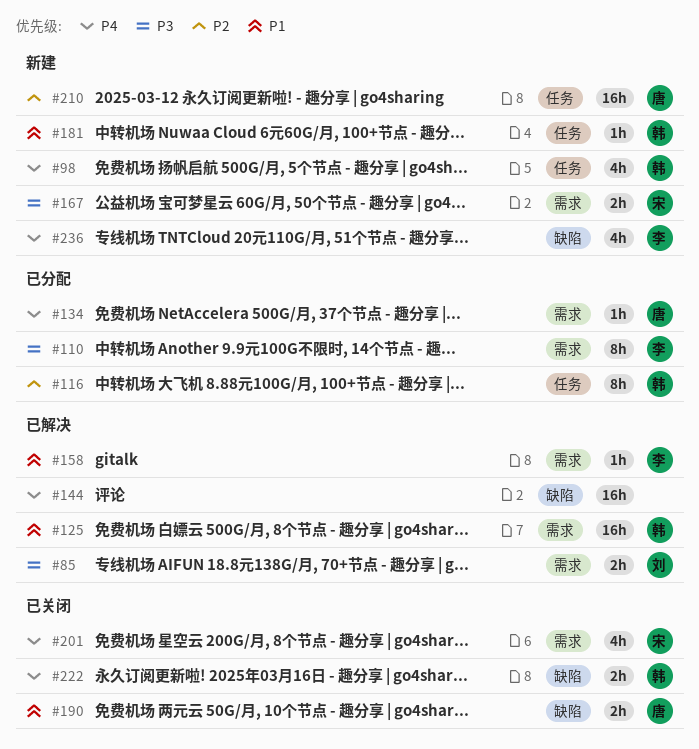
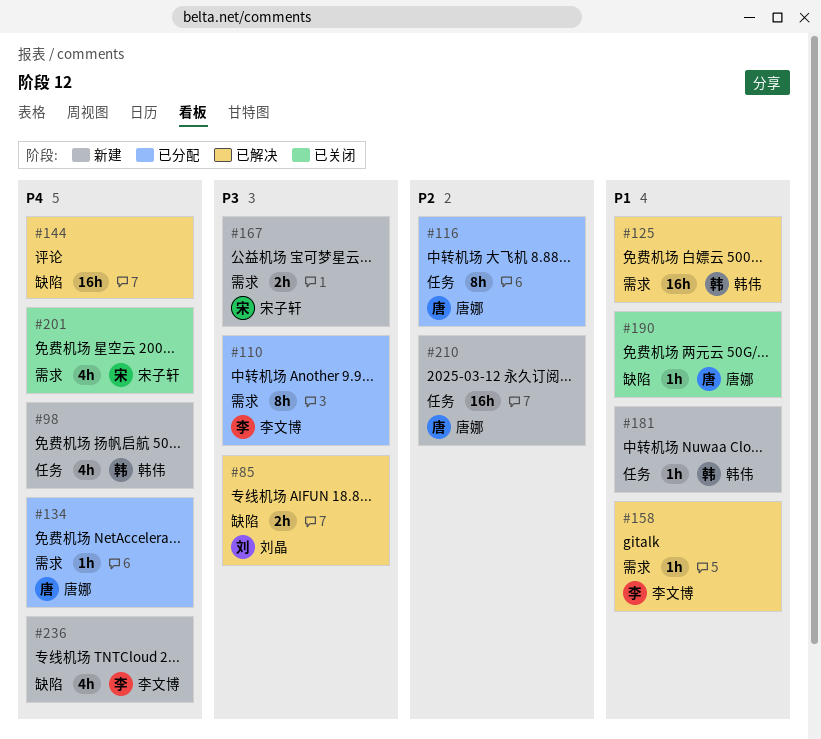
#85, label: 需求 -> 缺陷
#116, owner: 韩伟 -> 唐娜
#190, estimate: 2h -> 1h
#222: present -> none

